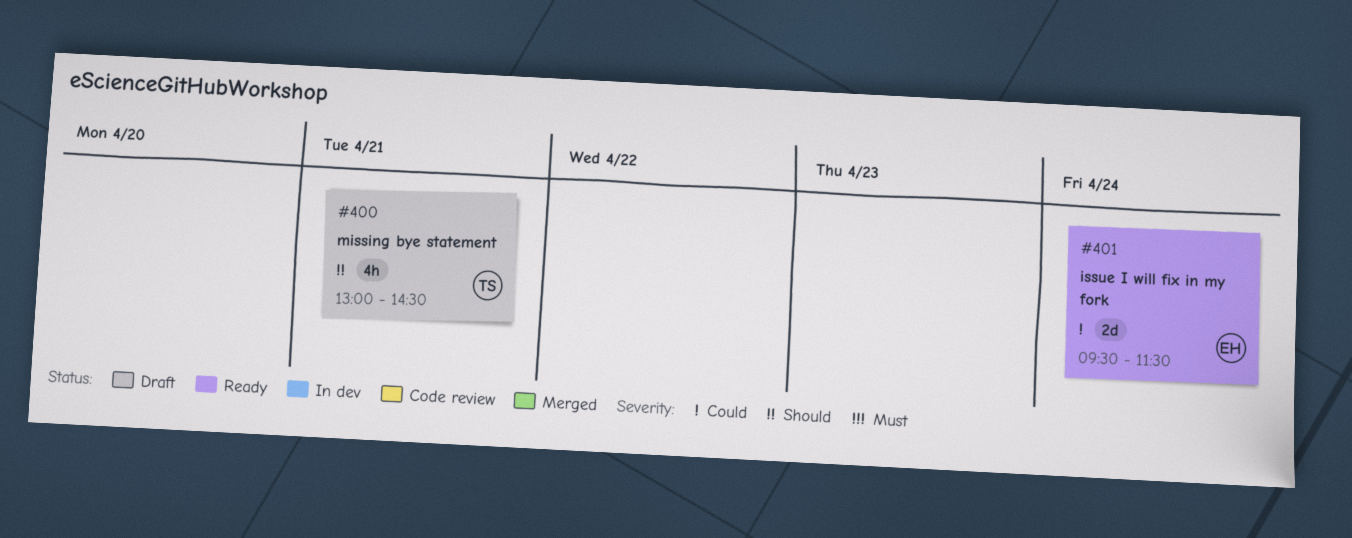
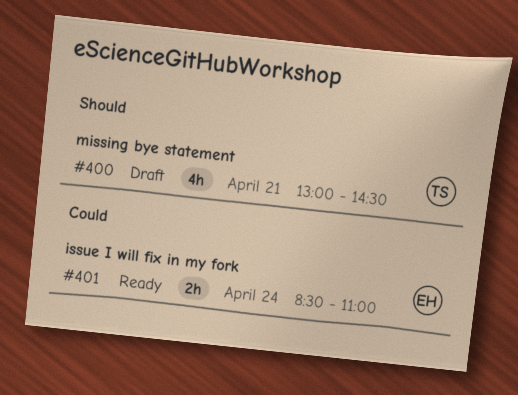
#401, estimate: 2d -> 2h
#401, begins: 09:30 -> 08:30
#401, ends: 11:30 -> 11:00

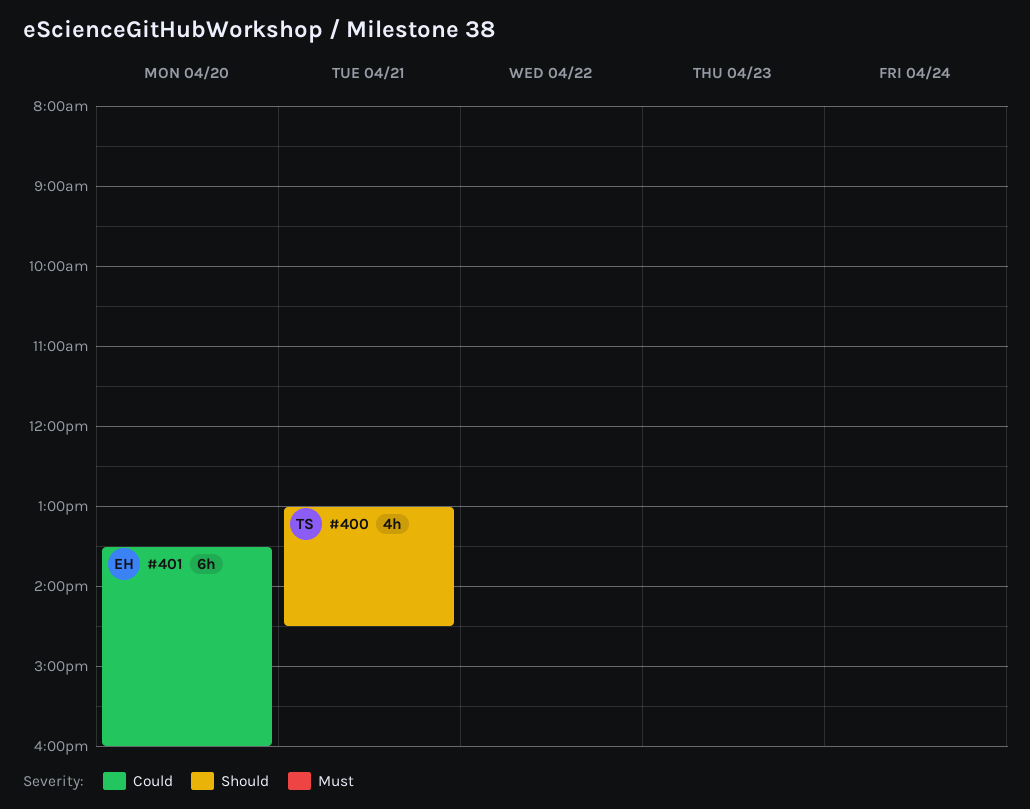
#401, estimate: 2h -> 6h
#401, day: Apr 24 -> Apr 20
#401, begins: 08:30 -> 13:30
#401, ends: 11:00 -> 16:00

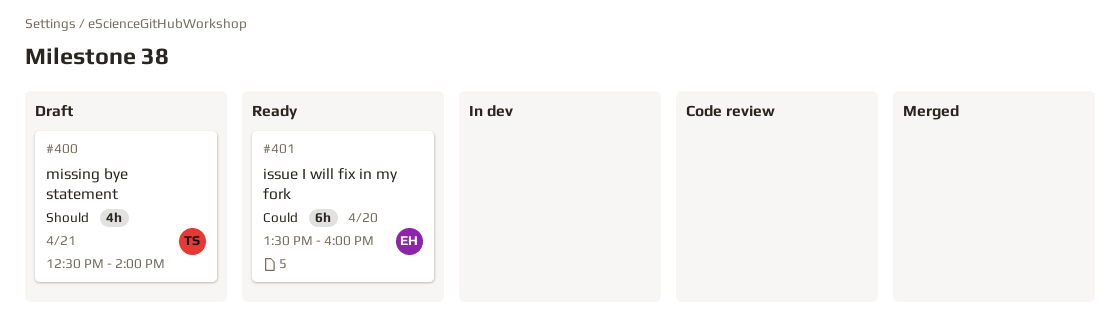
#400, begins: 13:00 -> 12:30
#400, ends: 14:30 -> 14:00

